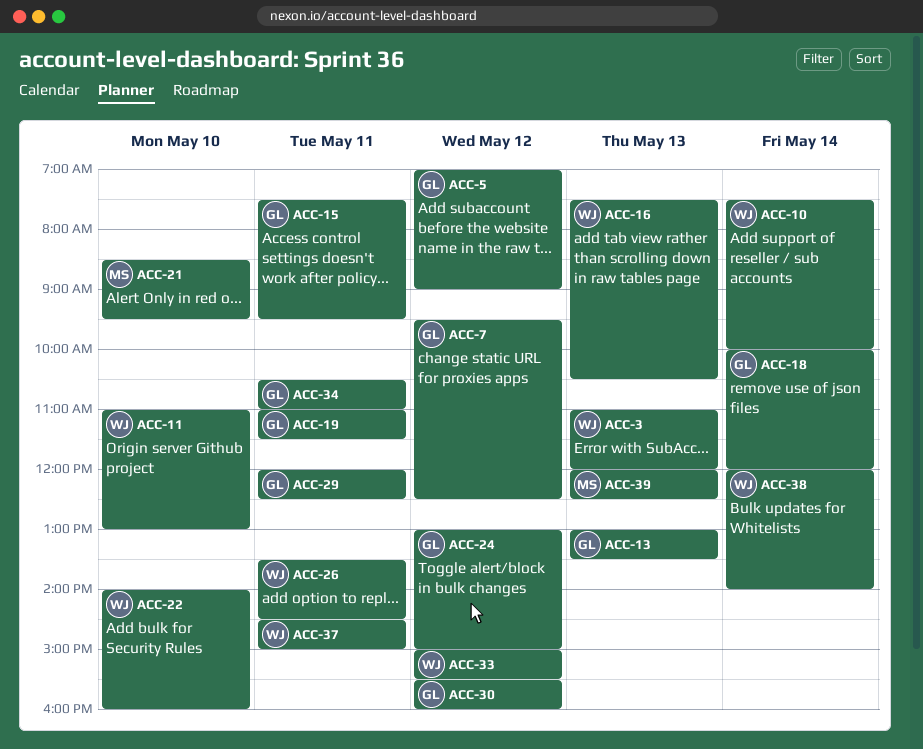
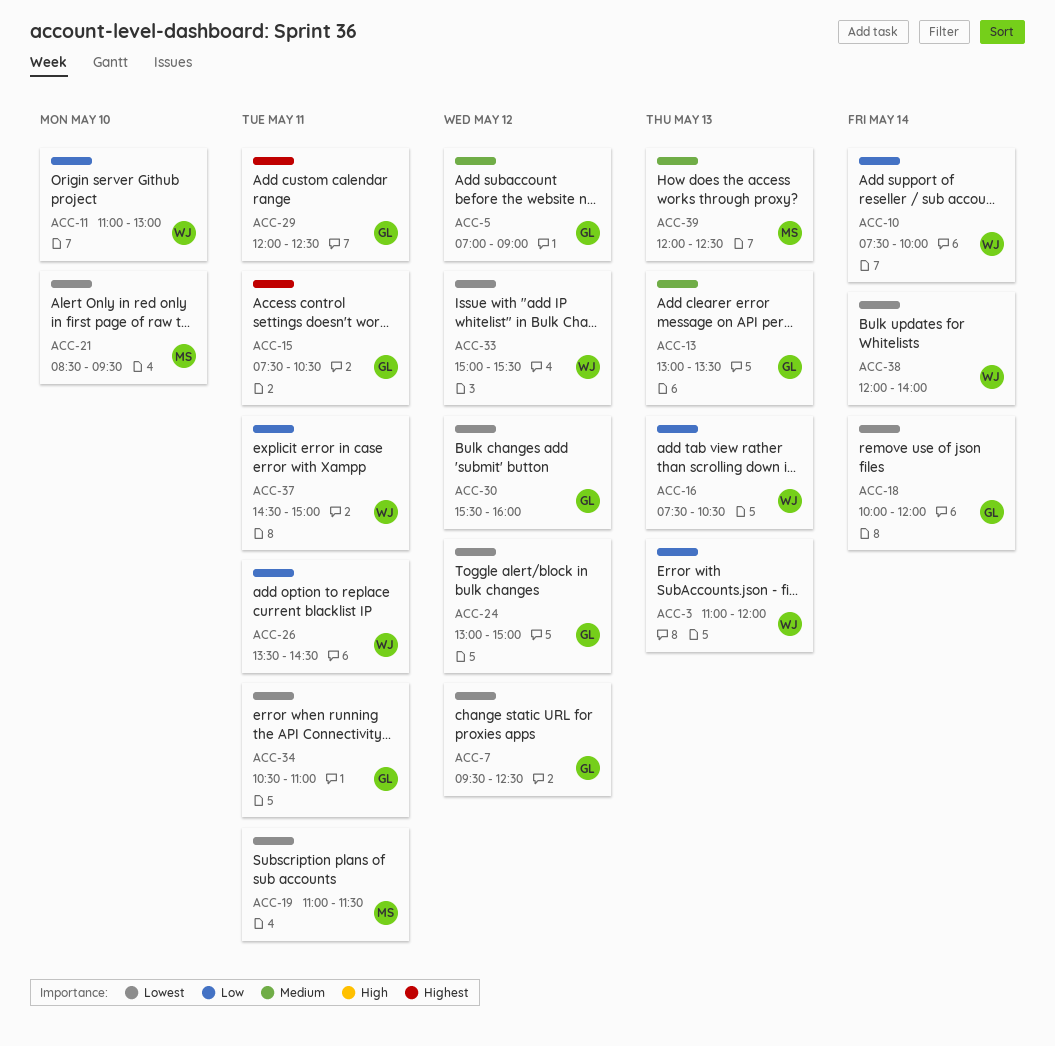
ACC-15, ends: 09:30 -> 10:30
ACC-19, owner: GL -> MS
ACC-22: present -> none

